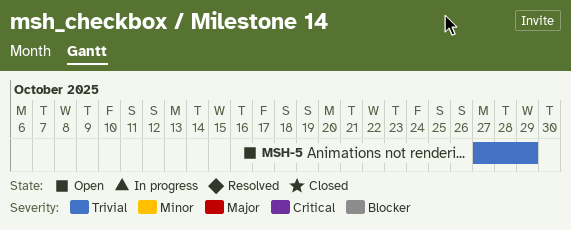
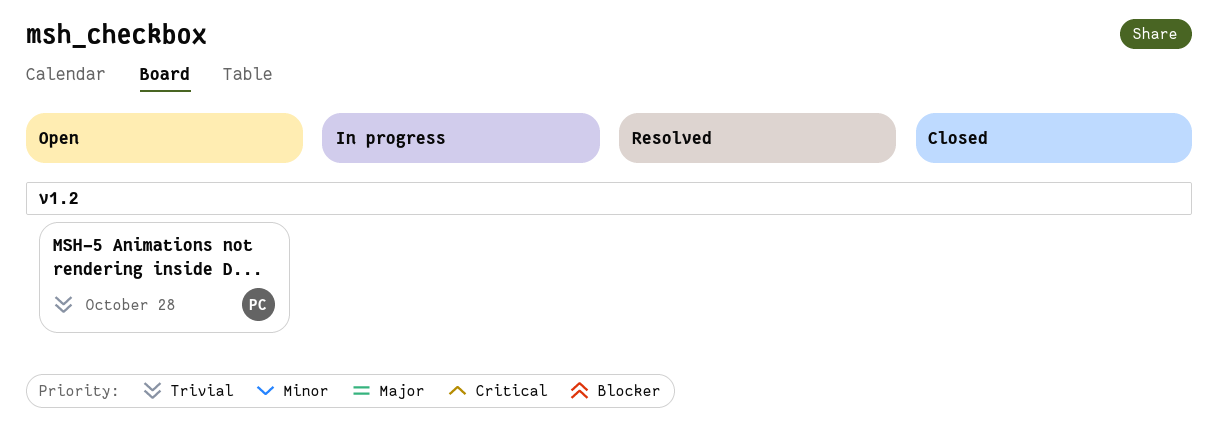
MSH-5, due: Oct 29 -> Oct 28

